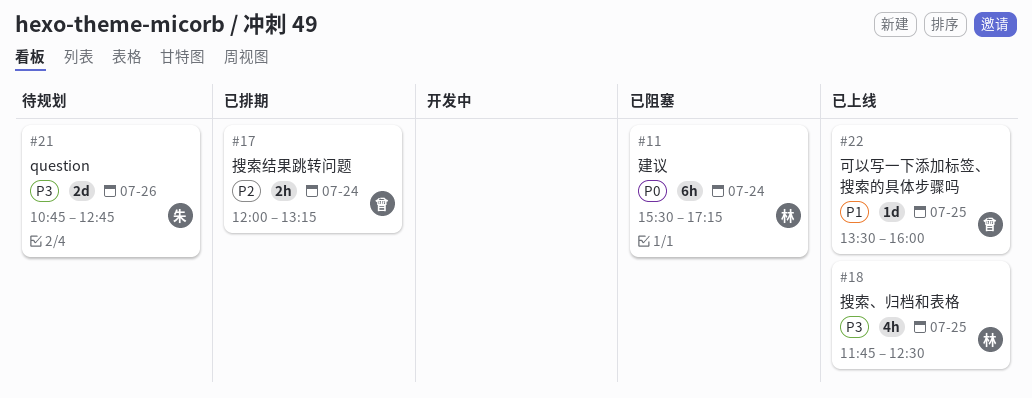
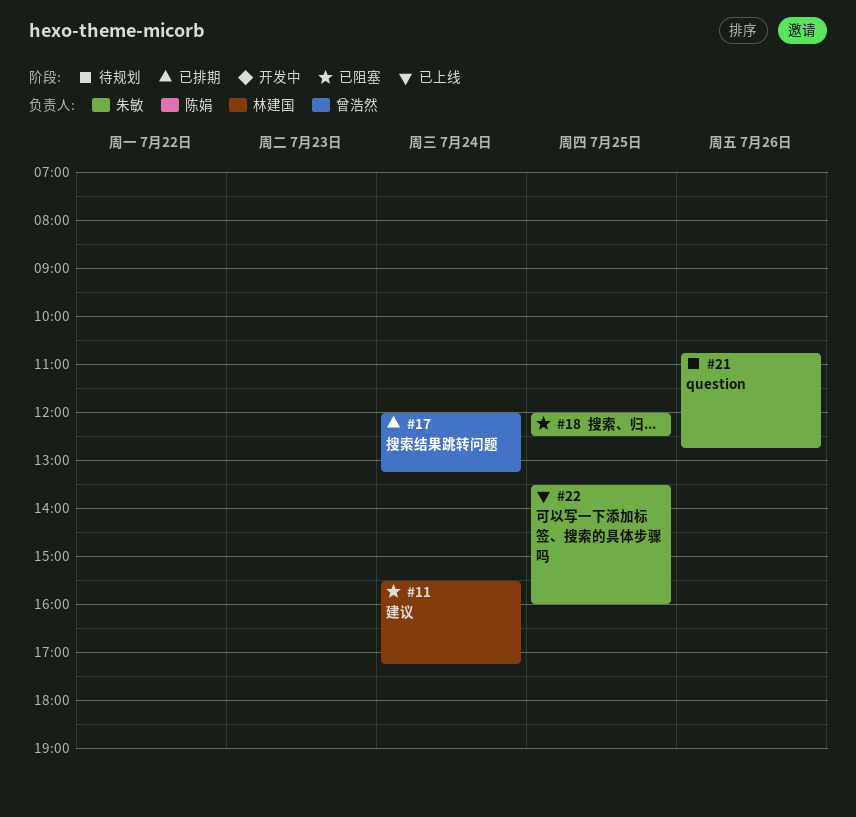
#18, status: 已上线 -> 已阻塞
#18, owner: 林建国 -> 朱敏
#18, begins: 11:45 -> 12:00
#22, owner: 曾浩然 -> 朱敏

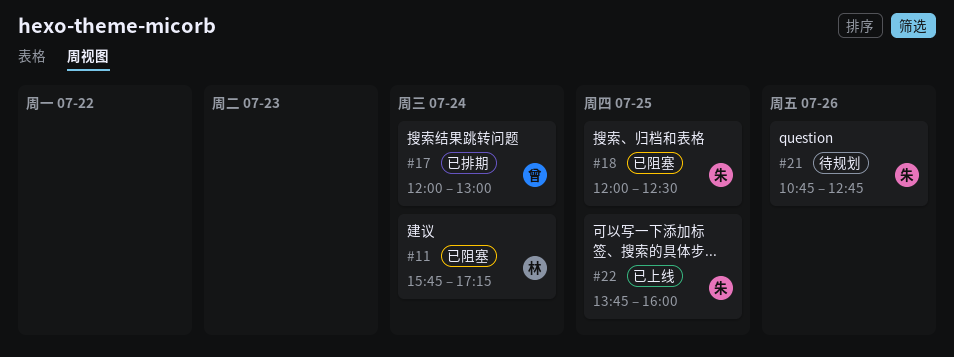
#11, begins: 15:30 -> 15:45
#17, ends: 13:15 -> 13:00
#22, begins: 13:30 -> 13:45

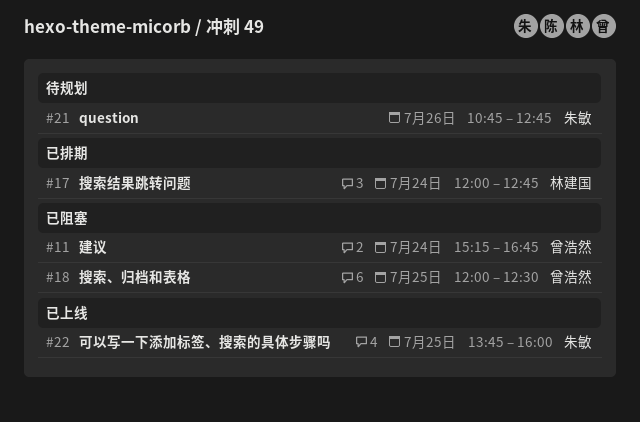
#11, owner: 林建国 -> 曾浩然
#11, begins: 15:45 -> 15:15
#11, ends: 17:15 -> 16:45
#17, owner: 曾浩然 -> 林建国
#17, ends: 13:00 -> 12:45
#18, owner: 朱敏 -> 曾浩然

